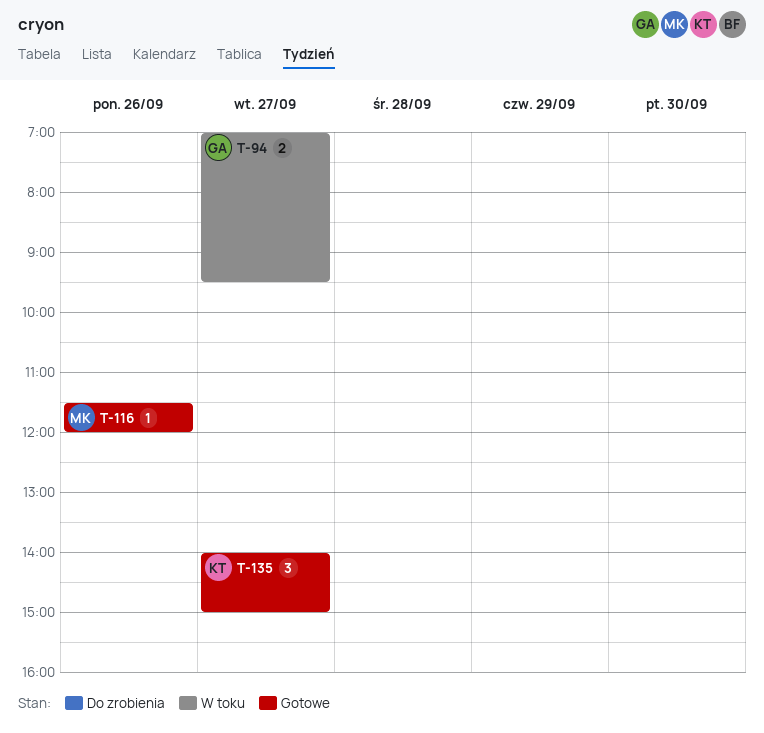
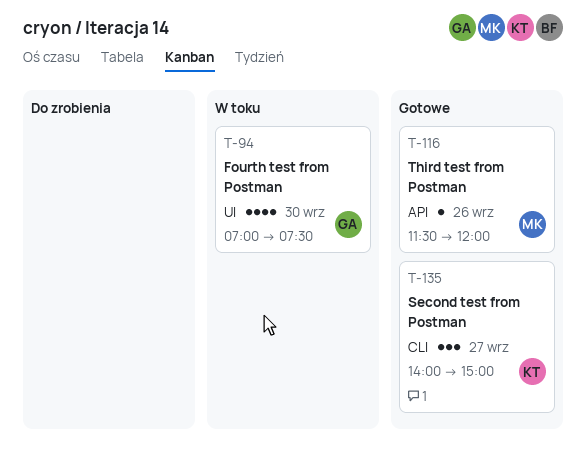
T-94, estimate: 2 -> 4
T-94, day: Sep 27 -> Sep 30
T-94, ends: 09:30 -> 07:30

